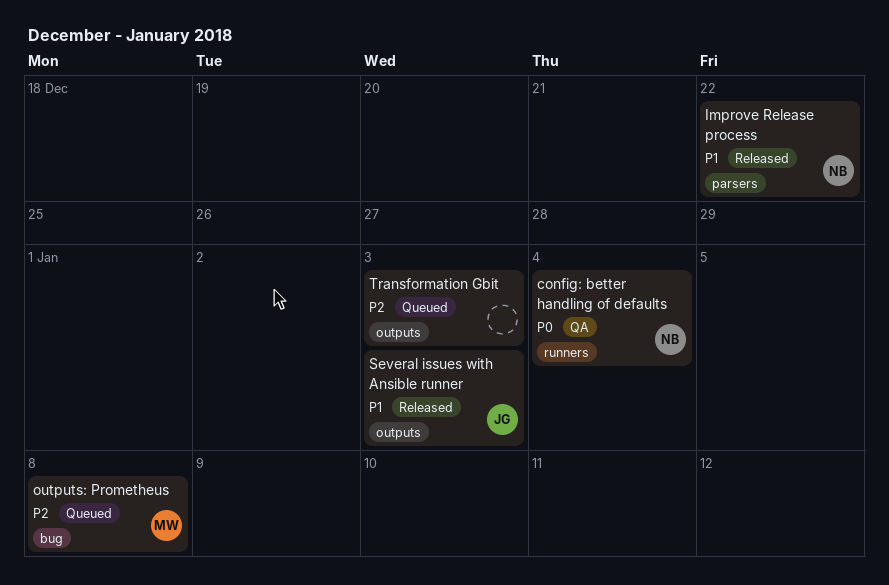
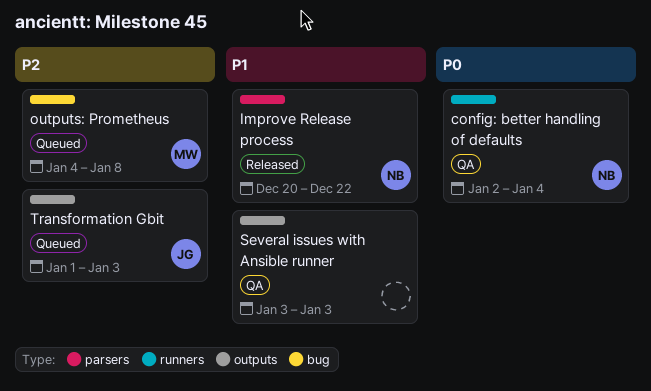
Several issues with Ansible runner, status: Released -> QA
Several issues with Ansible runner, owner: JG -> none
Transformation Gbit, owner: none -> JG

